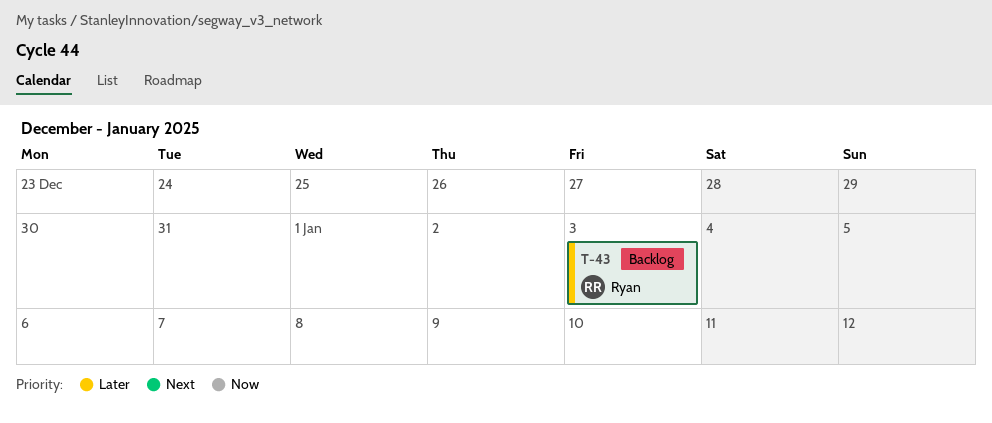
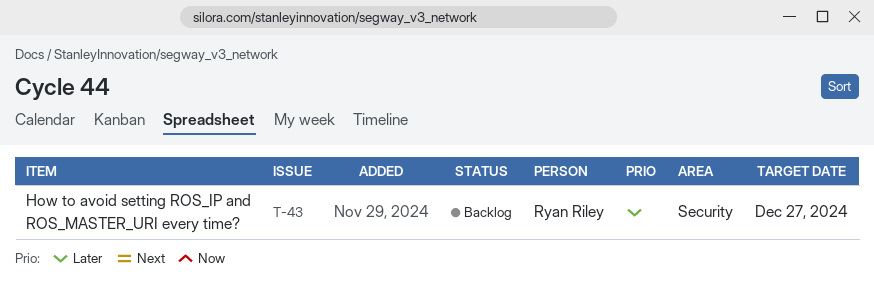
T-43, due: Jan 3 -> Dec 27

